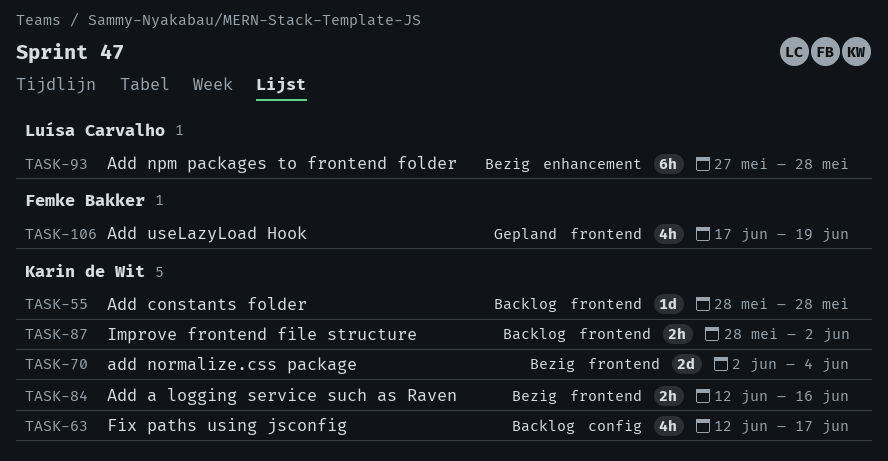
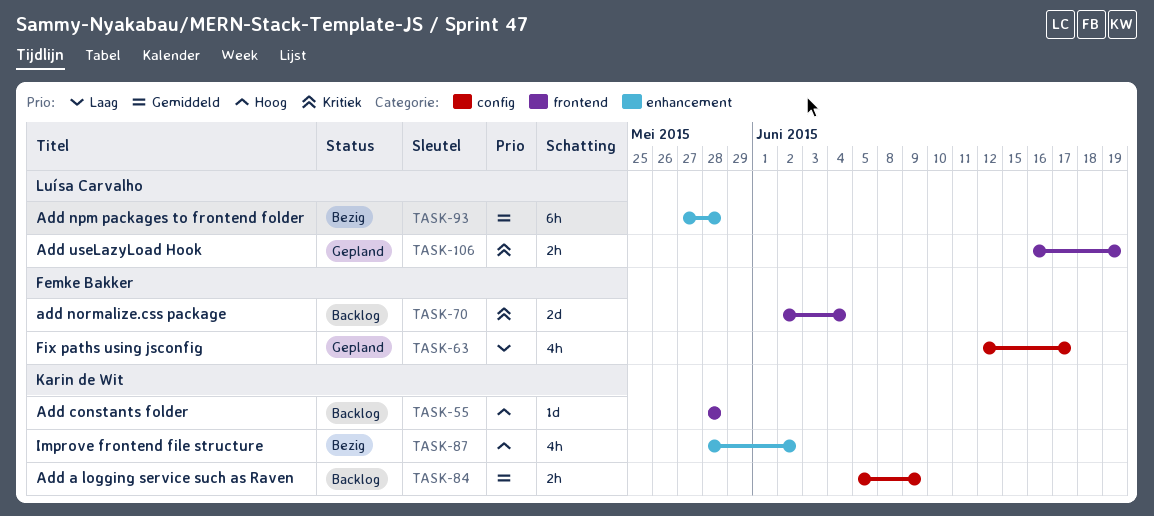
TASK-63, status: Backlog -> Gepland
TASK-63, owner: Karin de Wit -> Femke Bakker
TASK-70, status: Bezig -> Backlog
TASK-70, owner: Karin de Wit -> Femke Bakker
TASK-84, status: Bezig -> Backlog
TASK-84, label: frontend -> config
TASK-84, start: Jun 12 -> Jun 5
TASK-84, due: Jun 16 -> Jun 9
TASK-87, status: Backlog -> Bezig
TASK-87, label: frontend -> enhancement
TASK-87, estimate: 2h -> 4h
TASK-106, owner: Femke Bakker -> Luísa Carvalho
TASK-106, estimate: 4h -> 2h
TASK-106, start: Jun 17 -> Jun 16

